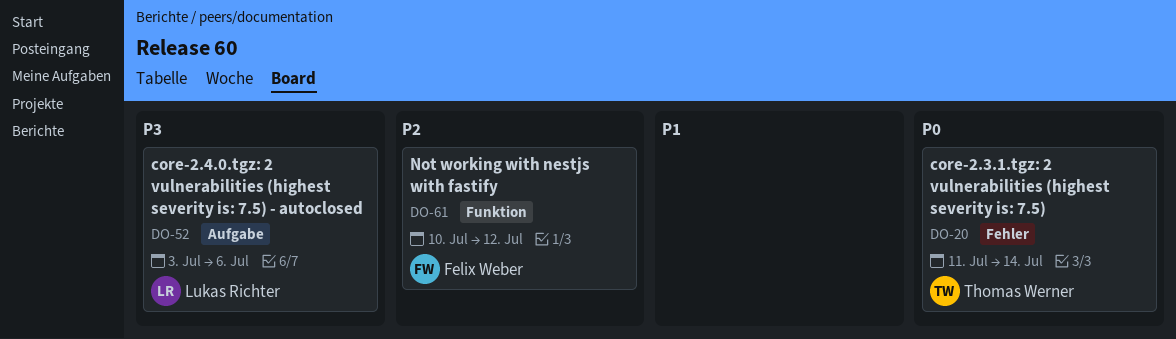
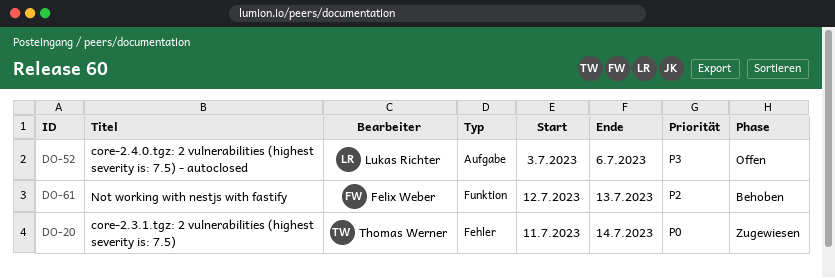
DO-61, start: Jul 10 -> Jul 12
DO-61, due: Jul 12 -> Jul 13

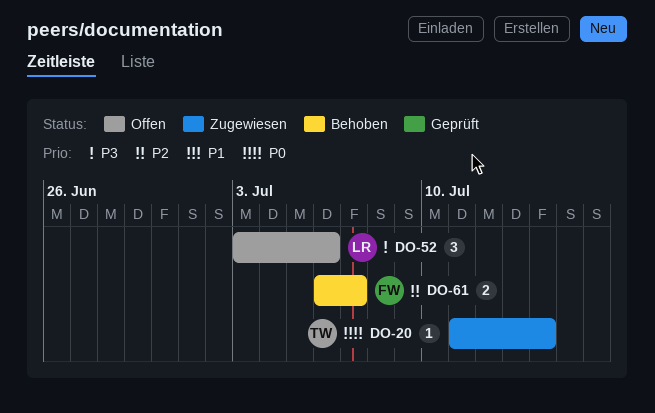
DO-61, start: Jul 12 -> Jul 6
DO-61, due: Jul 13 -> Jul 7

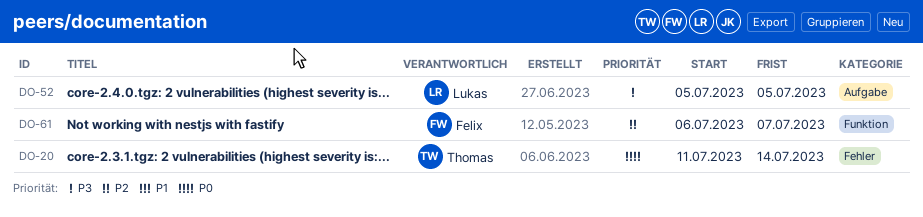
DO-52, start: Jul 3 -> Jul 5
DO-52, due: Jul 6 -> Jul 5

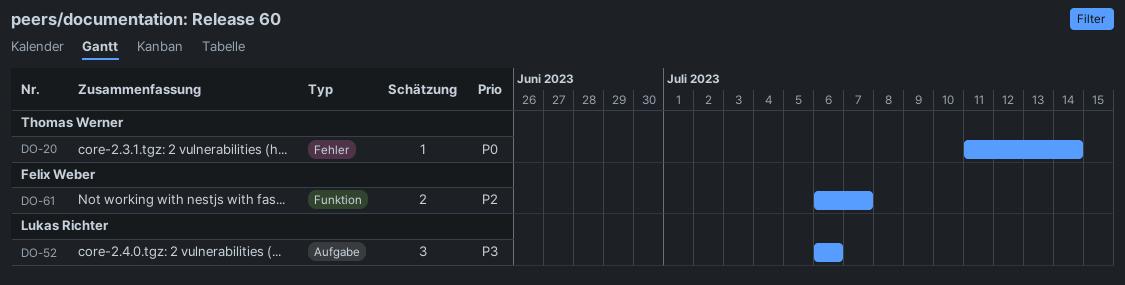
DO-52, start: Jul 5 -> Jul 6
DO-52, due: Jul 5 -> Jul 6

